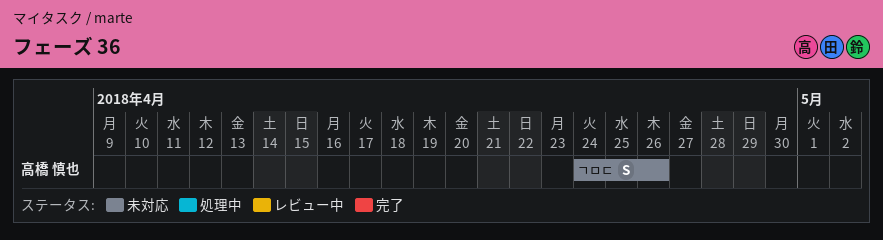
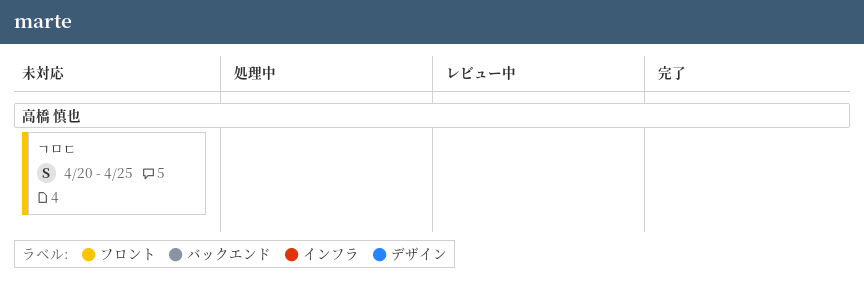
ㄱㅁㄷ, start: Apr 24 -> Apr 20
ㄱㅁㄷ, due: Apr 26 -> Apr 25

